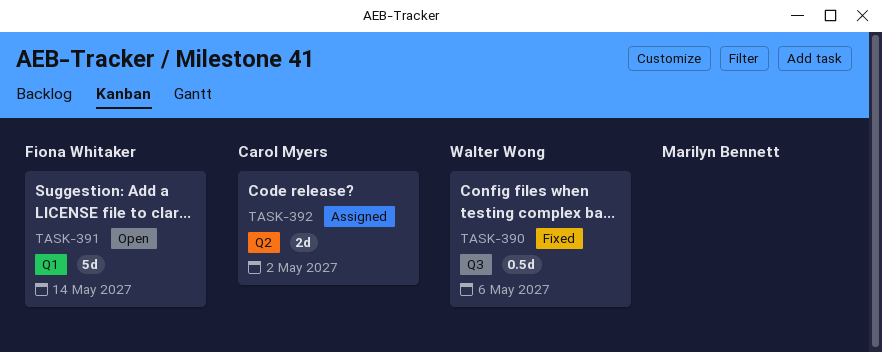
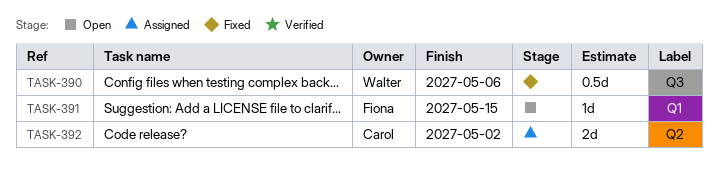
TASK-391, estimate: 5d -> 1d
TASK-391, due: May 14 -> May 15

